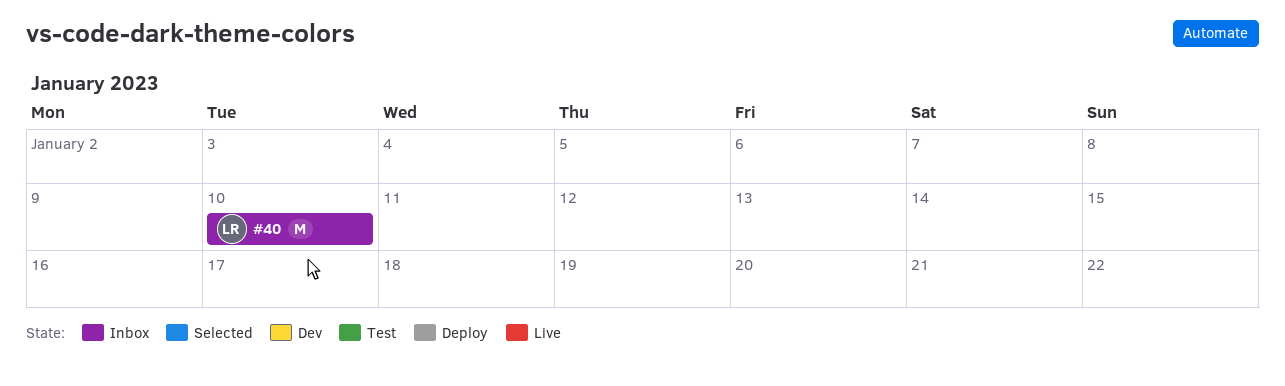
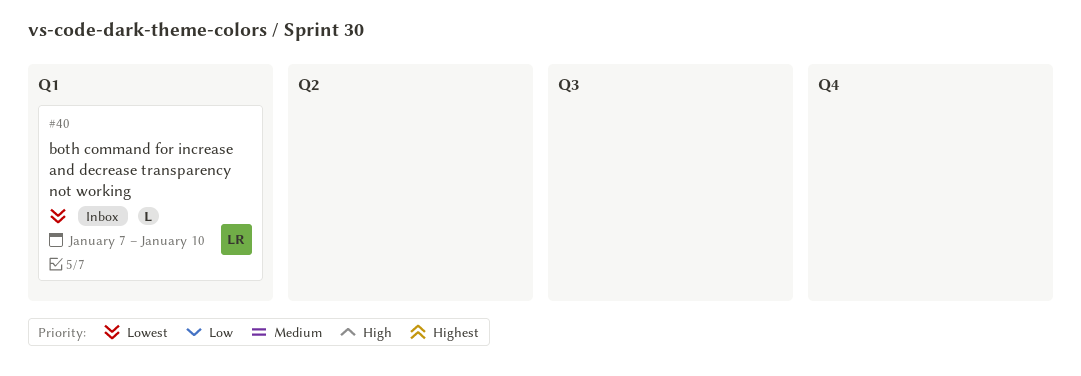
#40, estimate: M -> L
#40, start: Jan 10 -> Jan 7

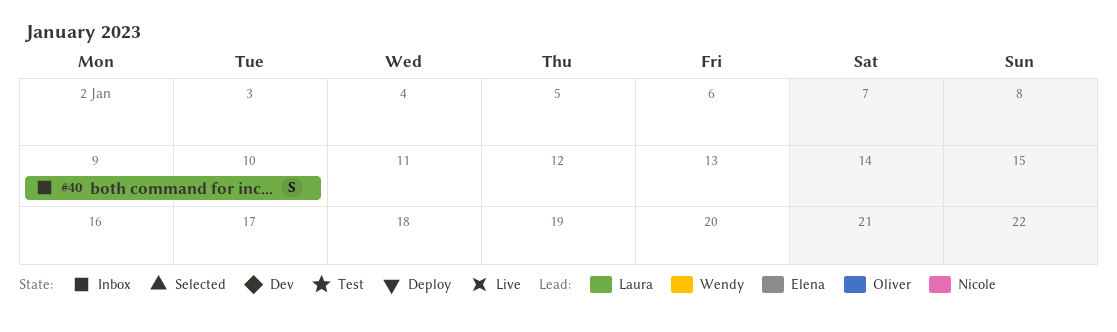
#40, estimate: L -> S
#40, start: Jan 7 -> Jan 9

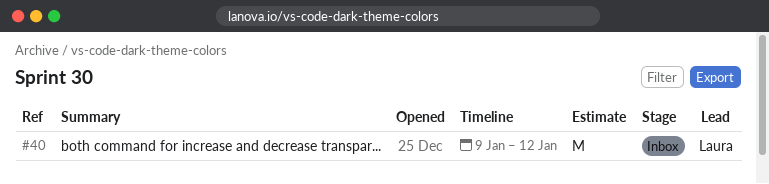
#40, estimate: S -> M
#40, due: Jan 10 -> Jan 12

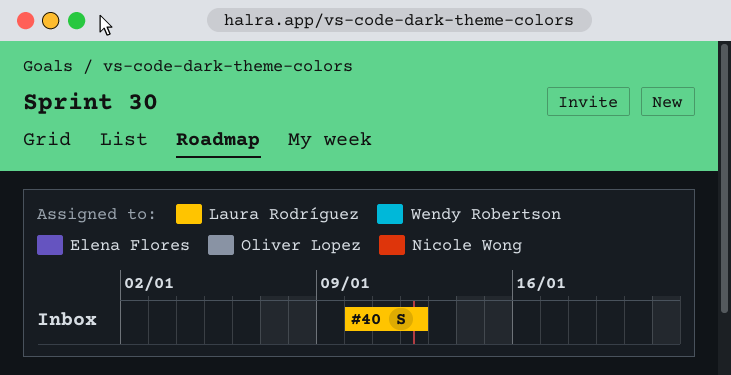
#40, estimate: M -> S
#40, start: Jan 9 -> Jan 10

